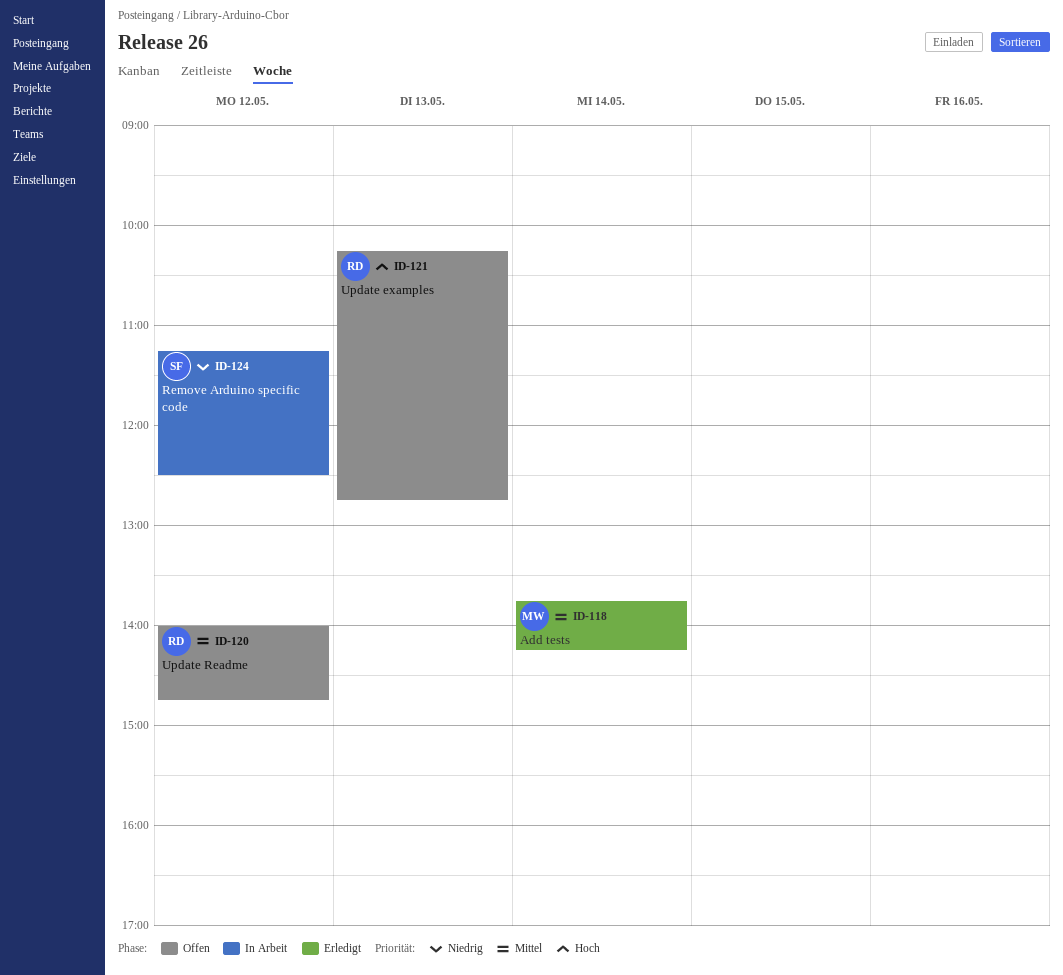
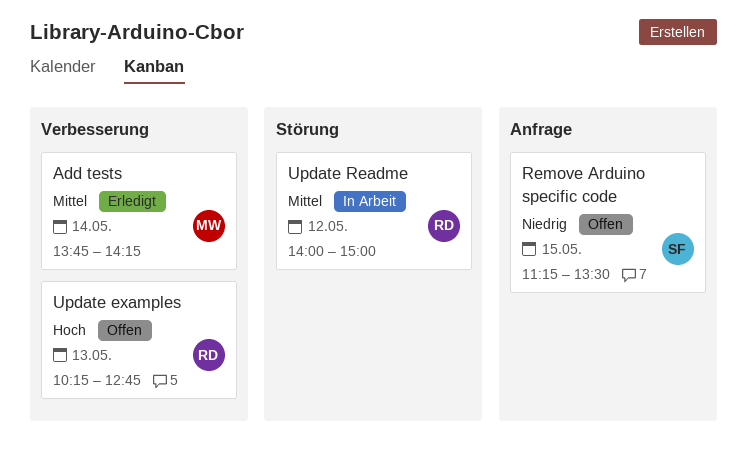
Remove Arduino specific code, status: In Arbeit -> Offen
Remove Arduino specific code, day: May 12 -> May 15
Remove Arduino specific code, ends: 12:30 -> 13:30
Update Readme, status: Offen -> In Arbeit
Update Readme, ends: 14:45 -> 15:00

